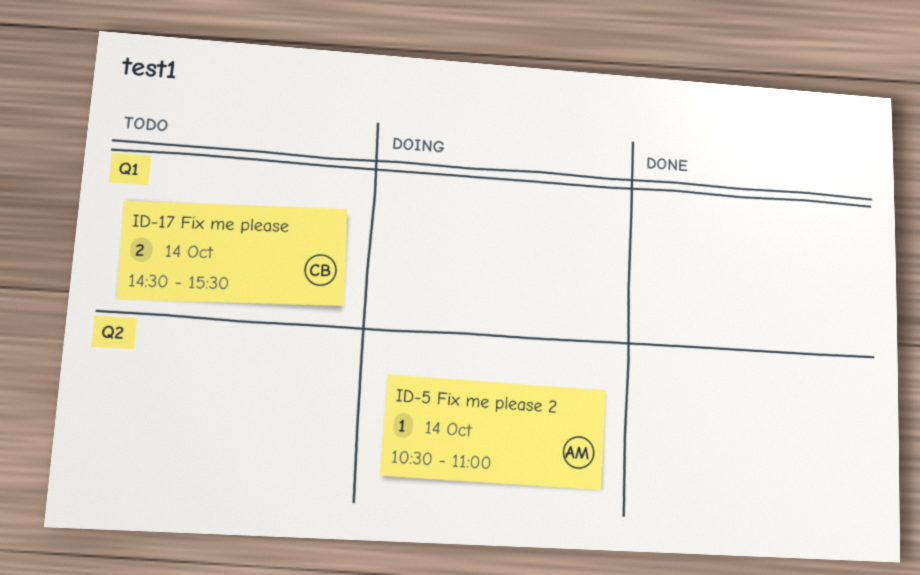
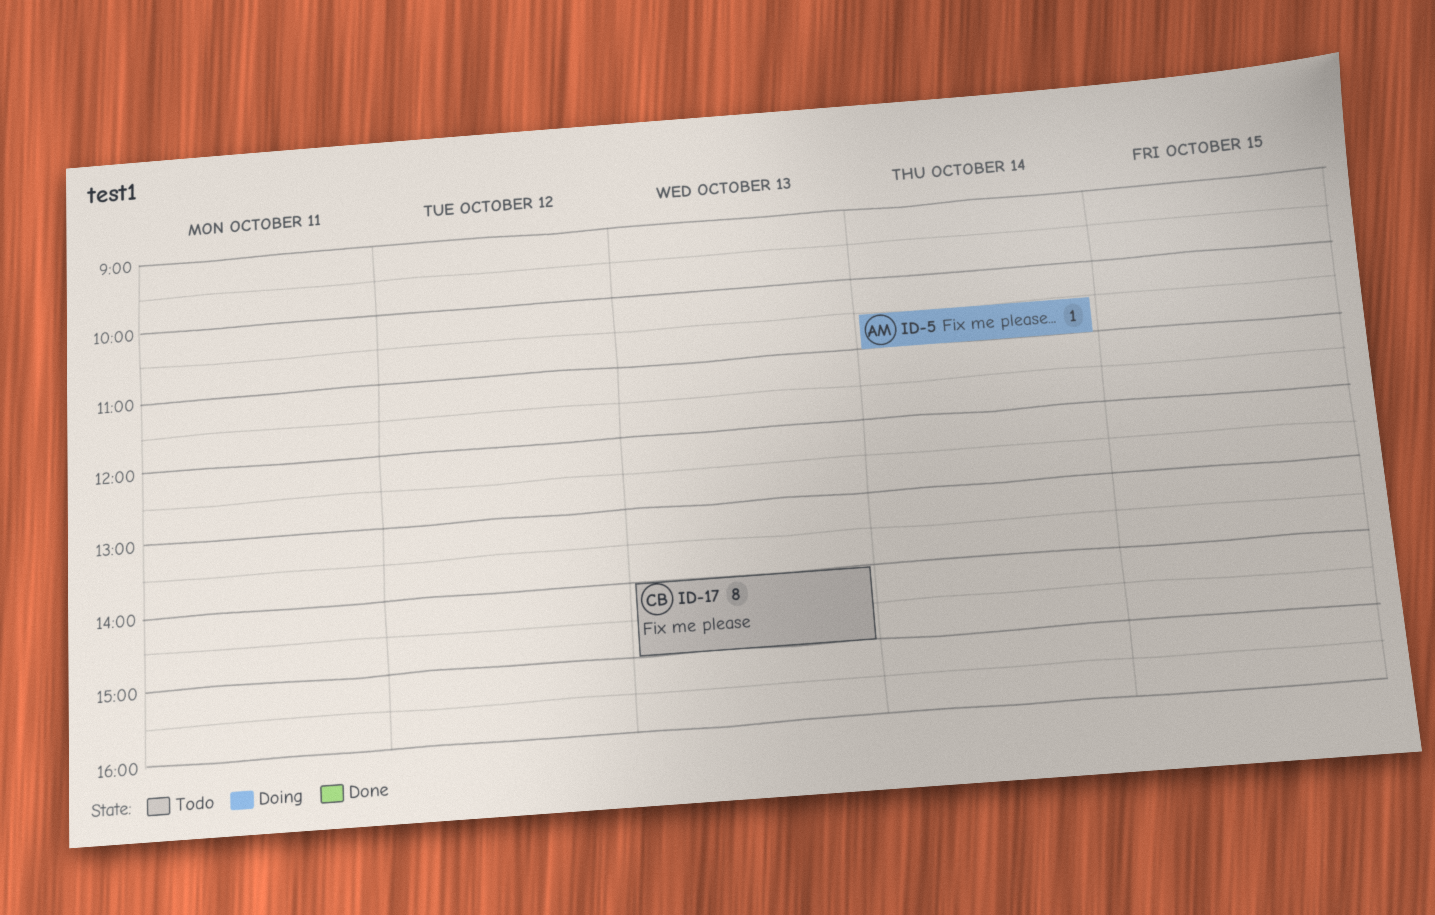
ID-17, estimate: 2 -> 8
ID-17, day: Oct 14 -> Oct 13
ID-17, begins: 14:30 -> 14:00
ID-17, ends: 15:30 -> 15:00

